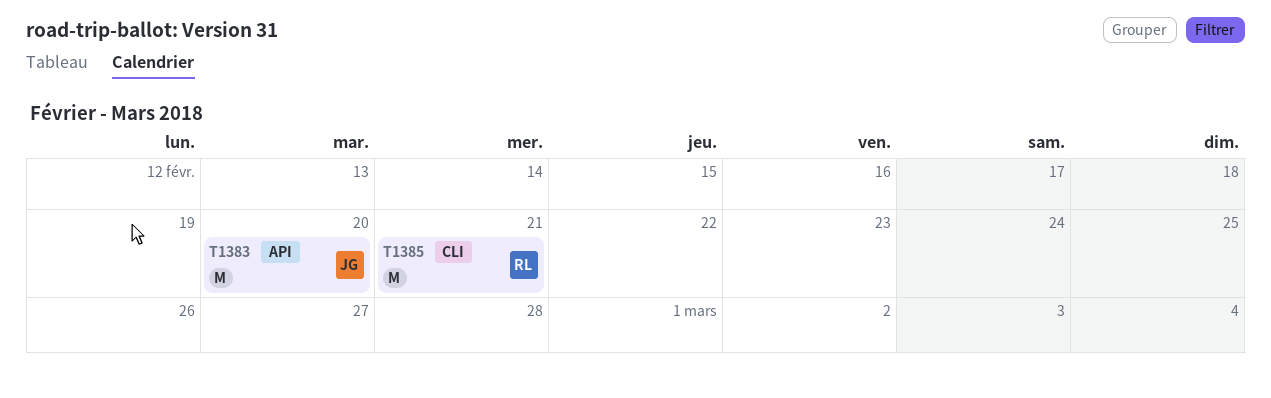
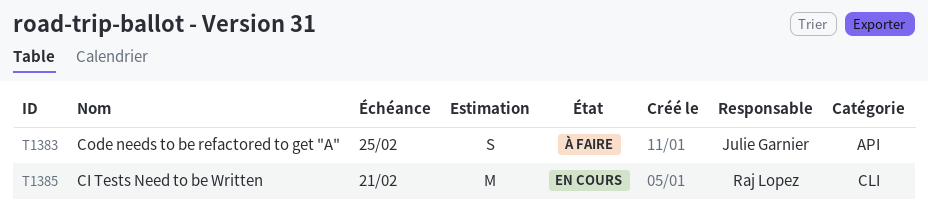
T1383, estimate: M -> S
T1383, due: Feb 20 -> Feb 25

